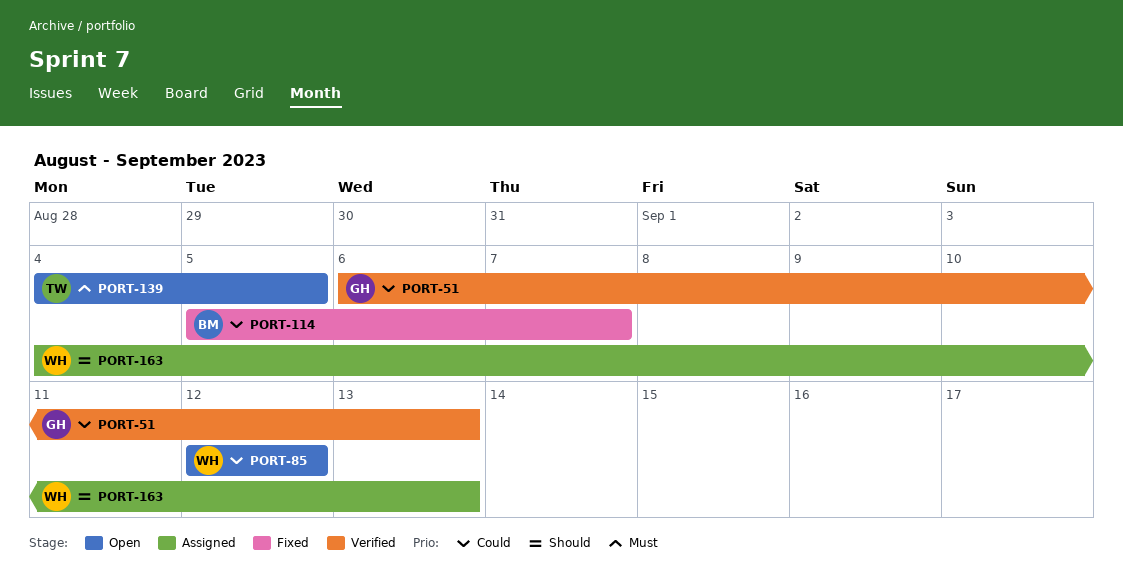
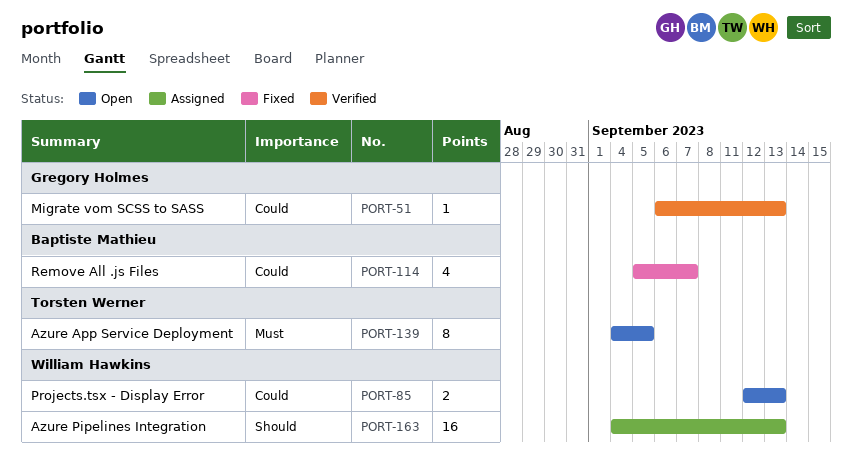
PORT-85, due: Sep 12 -> Sep 13

